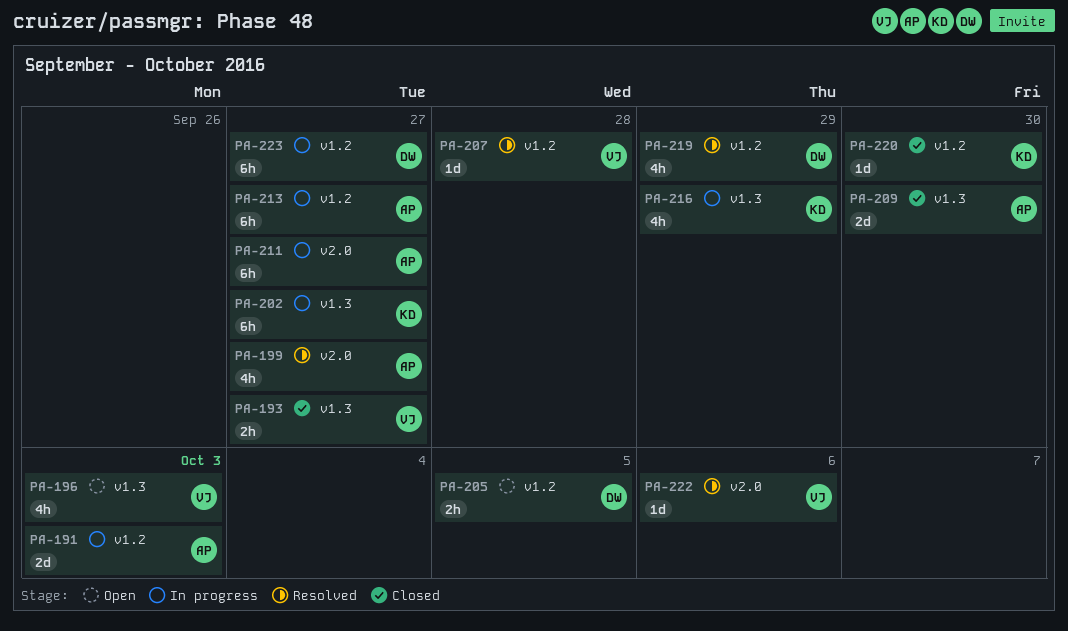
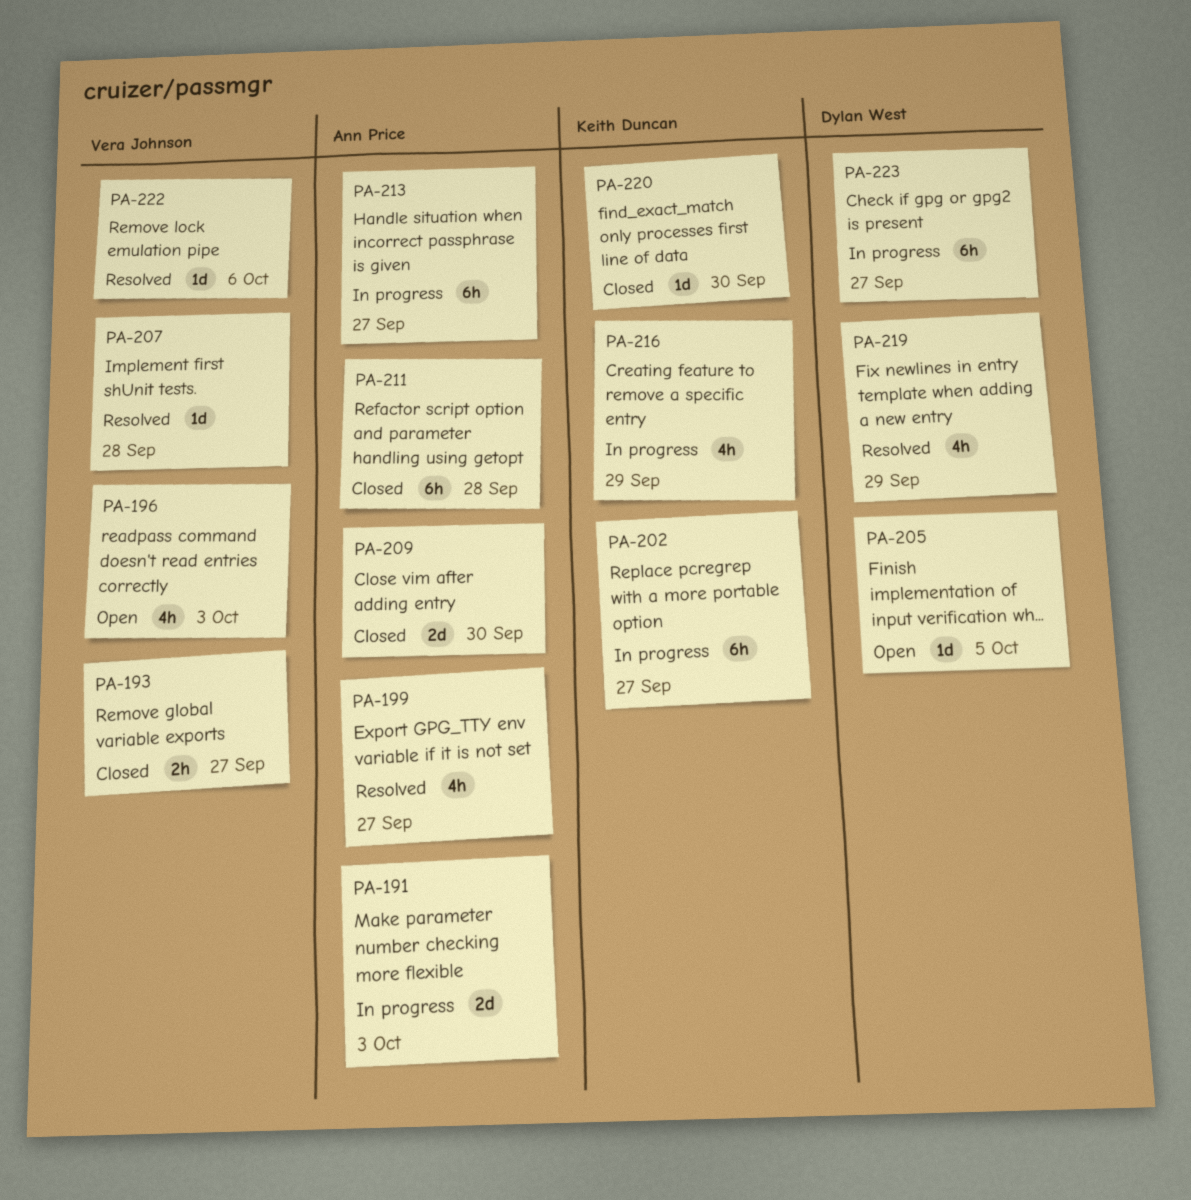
PA-205, estimate: 2h -> 1d
PA-211, status: In progress -> Closed
PA-211, due: Sep 27 -> Sep 28

